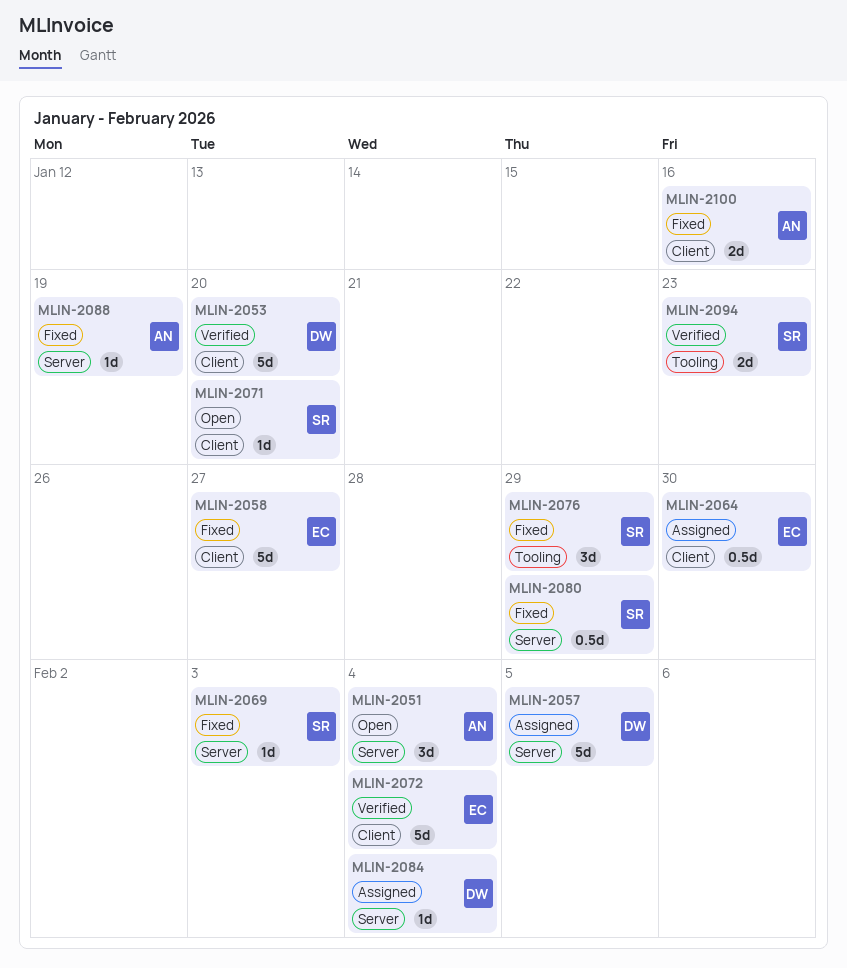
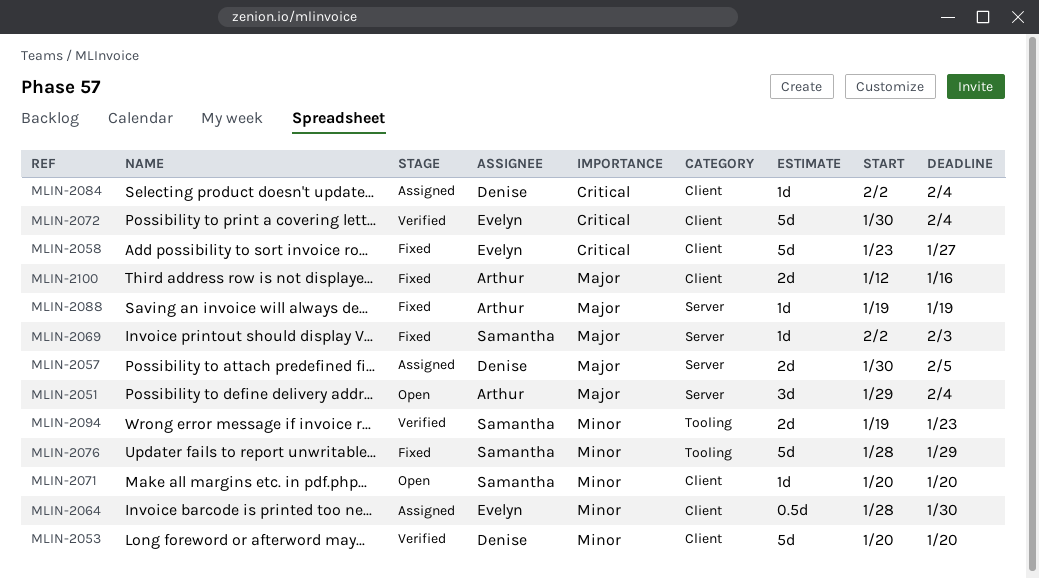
MLIN-2057, estimate: 5d -> 2d
MLIN-2076, estimate: 3d -> 5d
MLIN-2080: present -> none
MLIN-2084, label: Server -> Client

